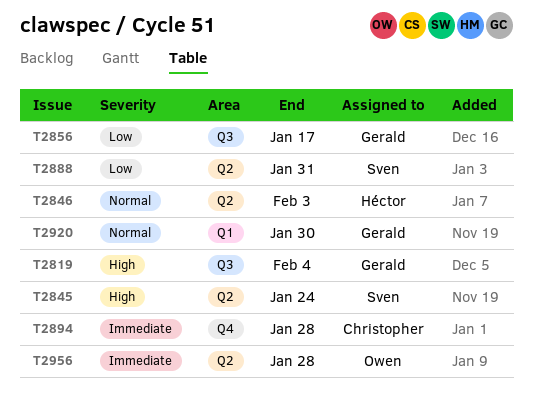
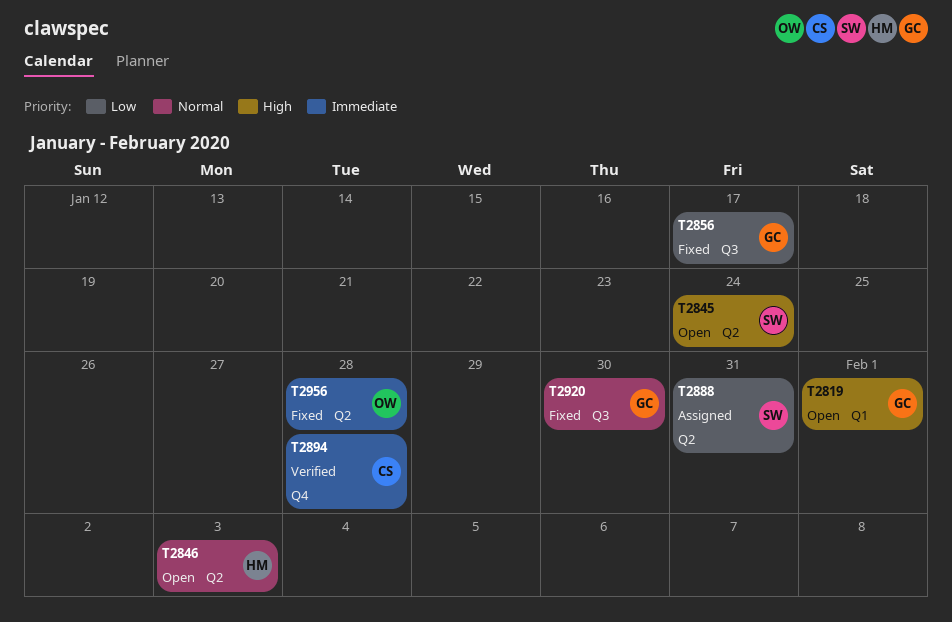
T2819, label: Q3 -> Q1
T2819, due: Feb 4 -> Feb 1
T2920, label: Q1 -> Q3

